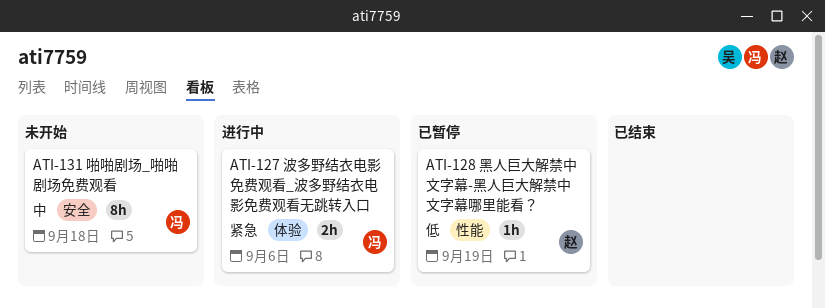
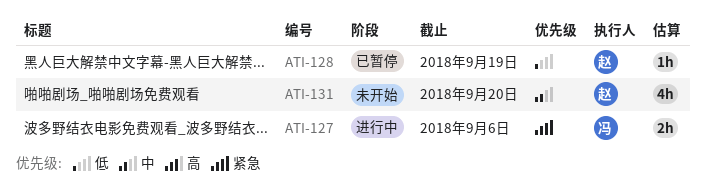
ATI-131, owner: 冯 -> 赵
ATI-131, estimate: 8h -> 4h
ATI-131, due: Sep 18 -> Sep 20

